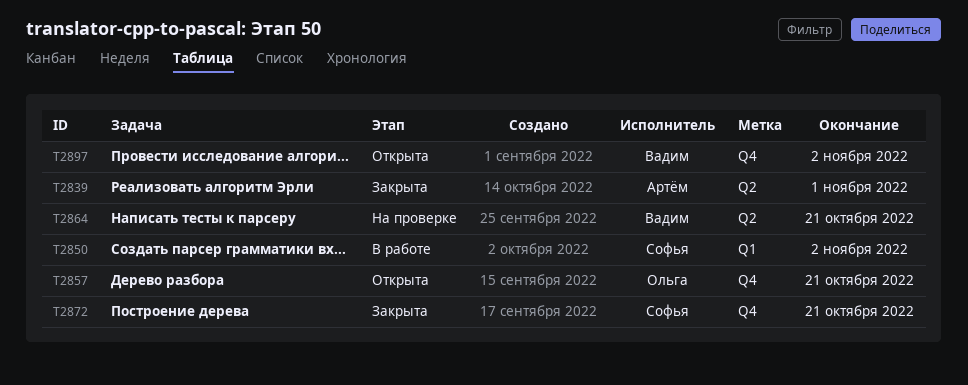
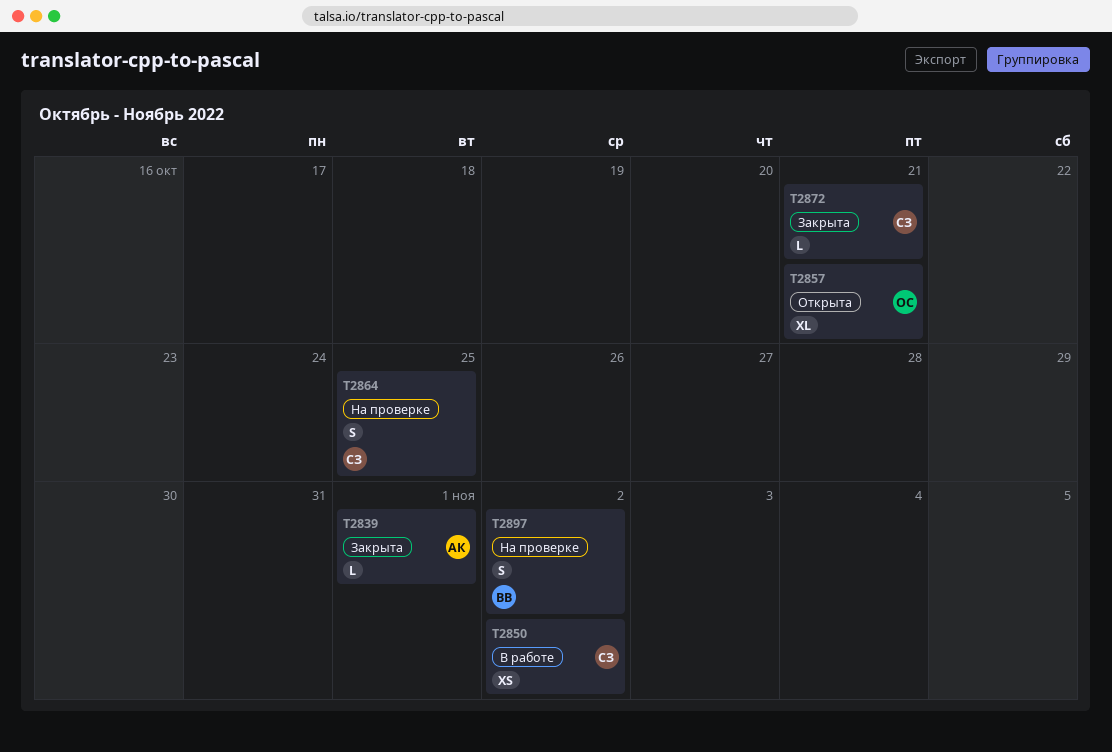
T2864, owner: Вадим -> Софья
T2864, due: Oct 21 -> Oct 25
T2897, status: Открыта -> На проверке

